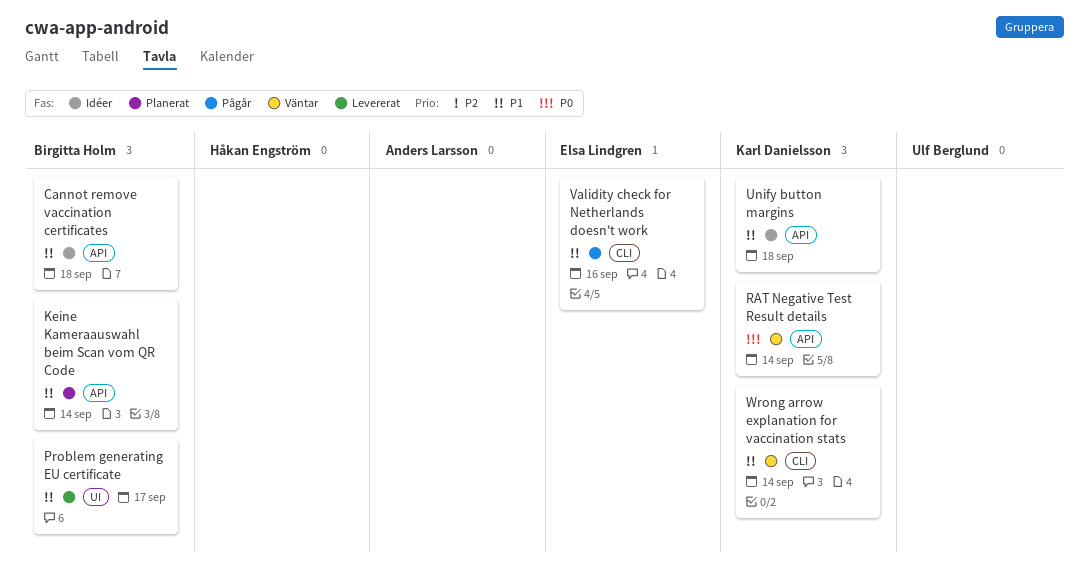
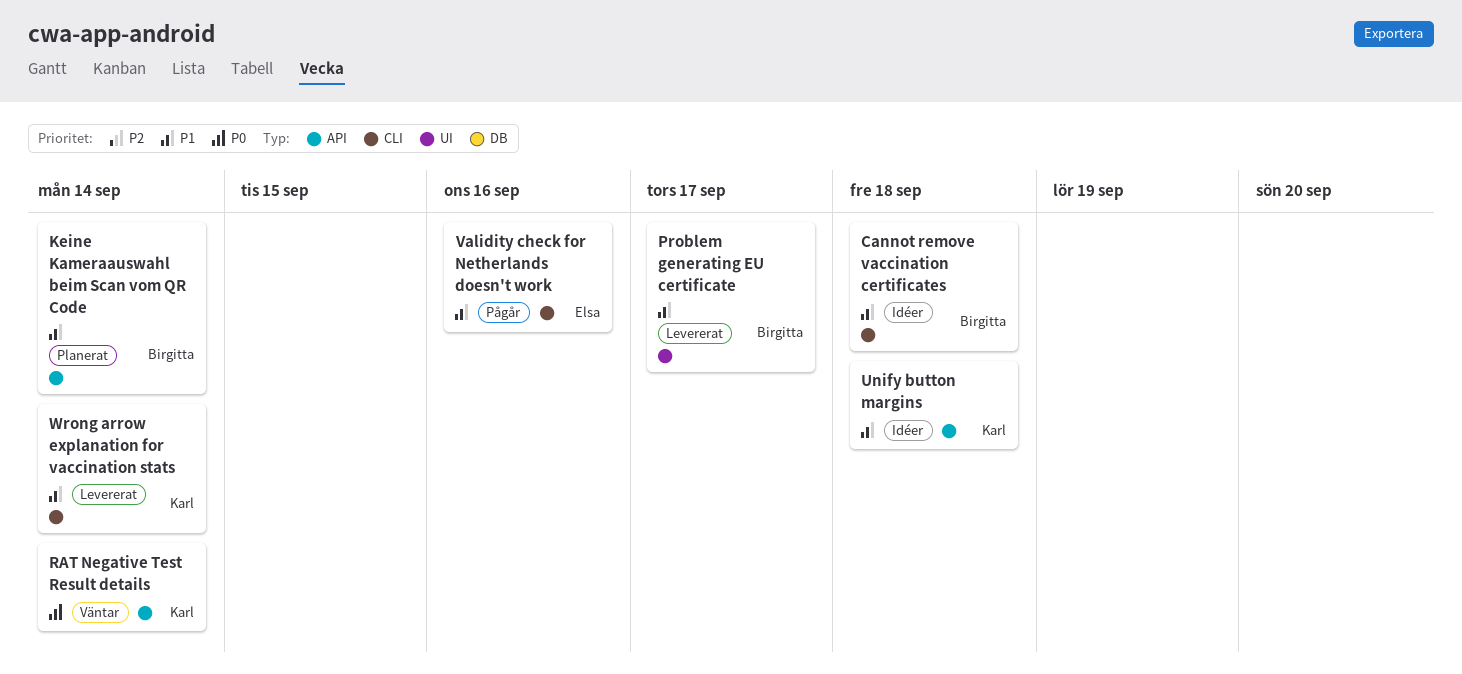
Cannot remove vaccination certificates, label: API -> CLI
Wrong arrow explanation for vaccination stats, status: Väntar -> Levererat

